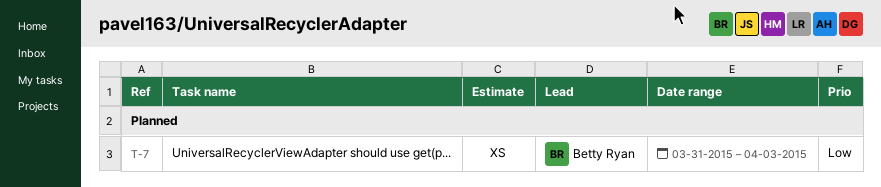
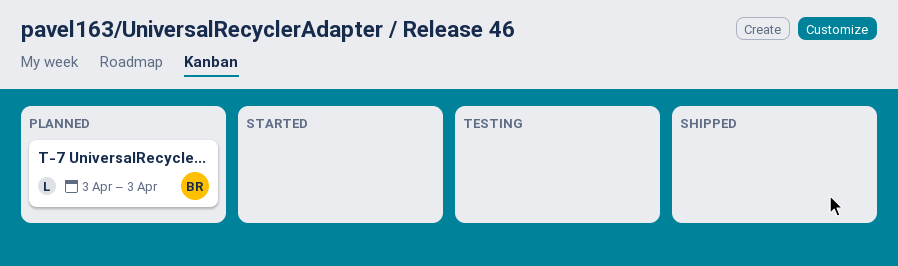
T-7, estimate: XS -> L
T-7, start: Mar 31 -> Apr 3

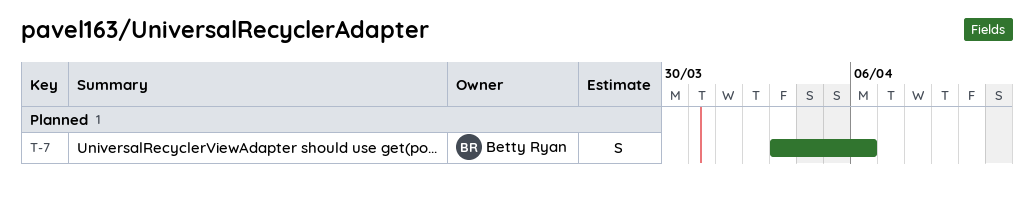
T-7, estimate: L -> S
T-7, due: Apr 3 -> Apr 6

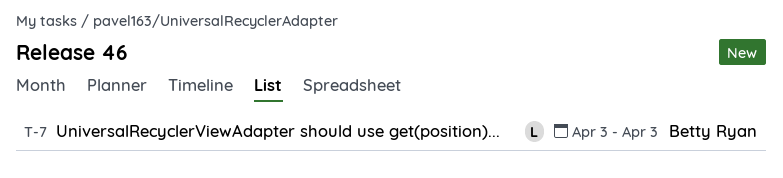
T-7, estimate: S -> L
T-7, due: Apr 6 -> Apr 3

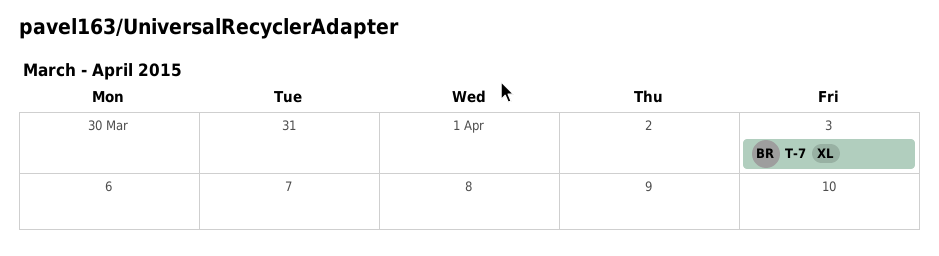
T-7, estimate: L -> XL

